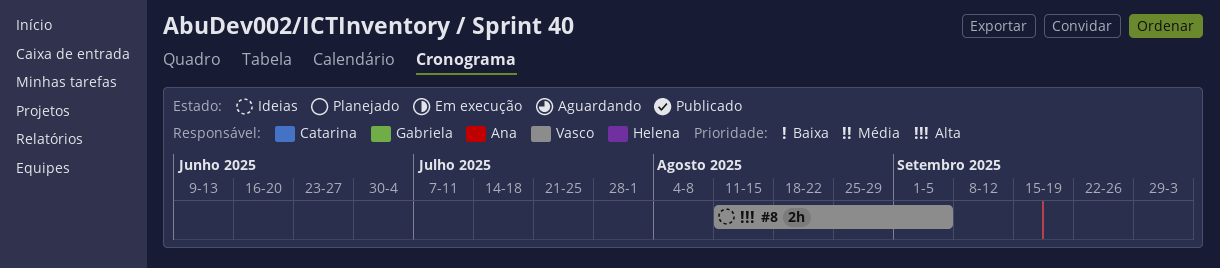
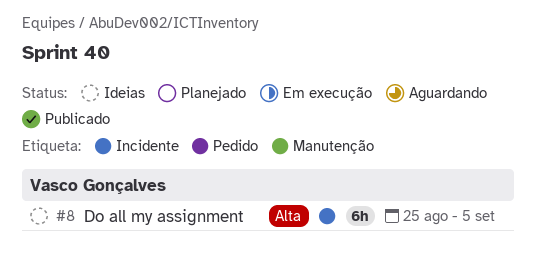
#8, estimate: 2h -> 6h
#8, start: Aug 11 -> Aug 25

